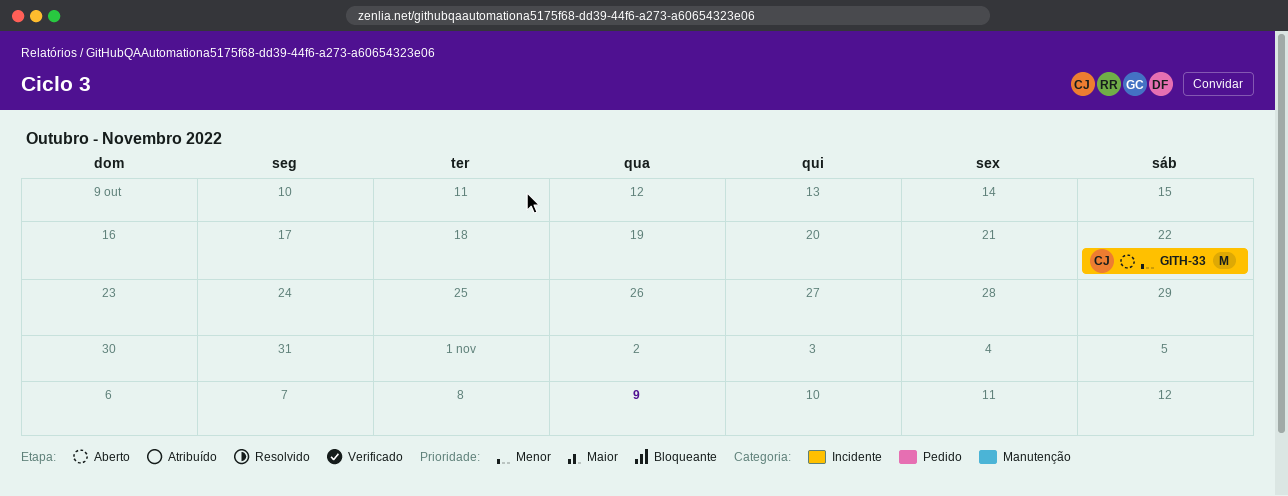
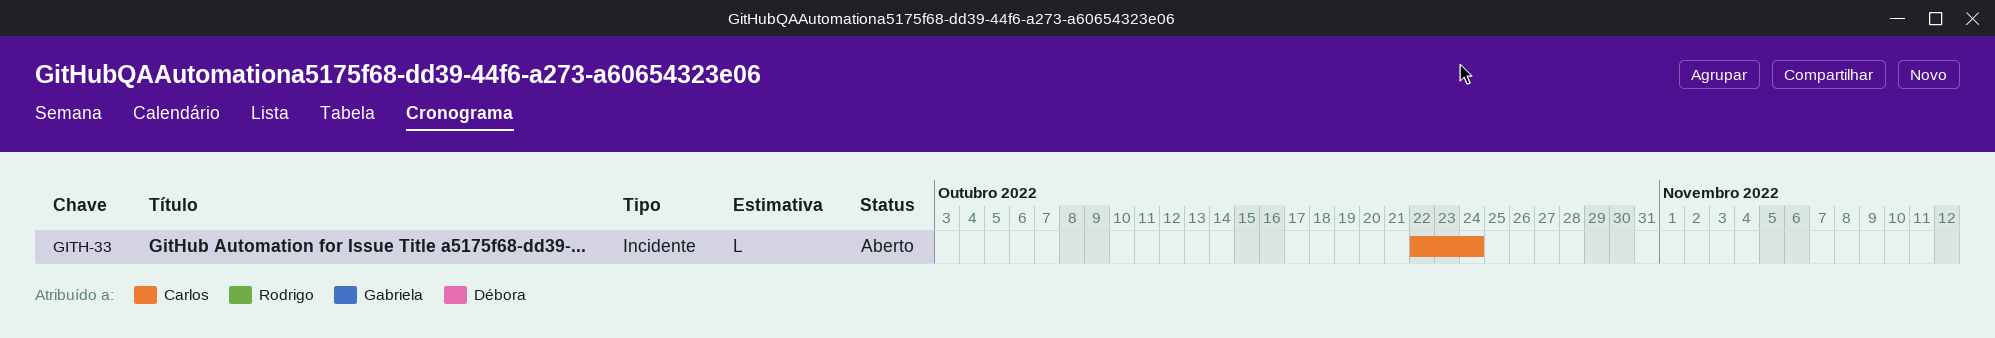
GITH-33, estimate: M -> L
GITH-33, due: Oct 22 -> Oct 24

